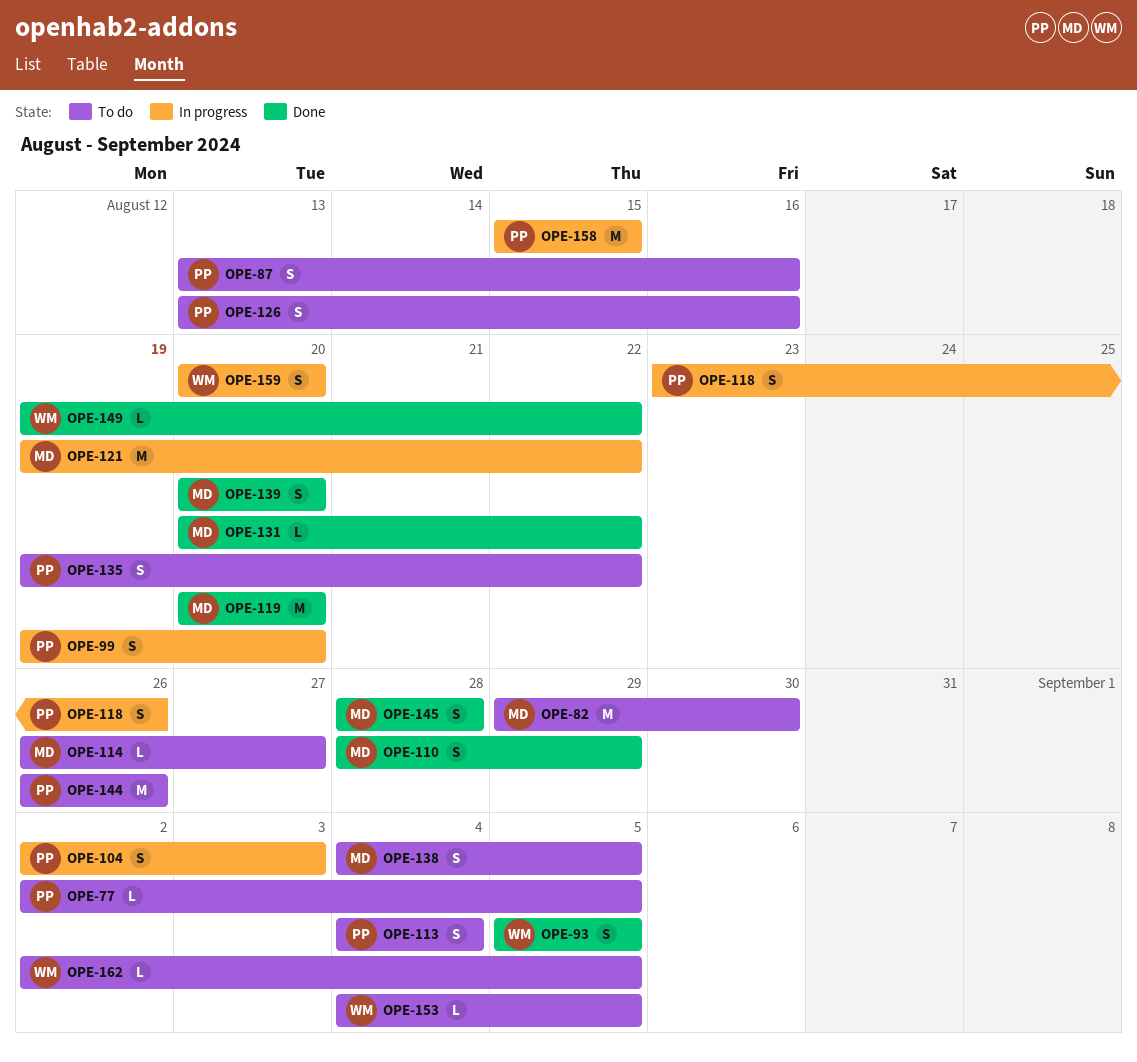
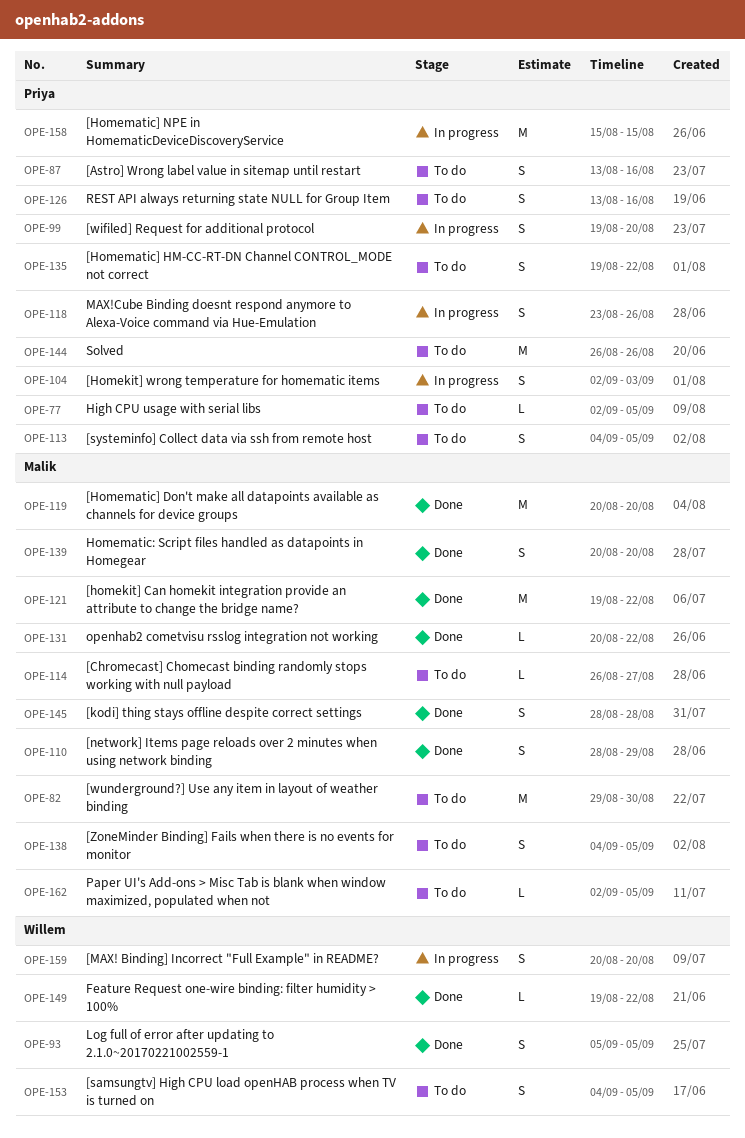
OPE-113, due: Sep 4 -> Sep 5
OPE-121, status: In progress -> Done
OPE-153, estimate: L -> S
OPE-162, owner: Willem -> Malik

